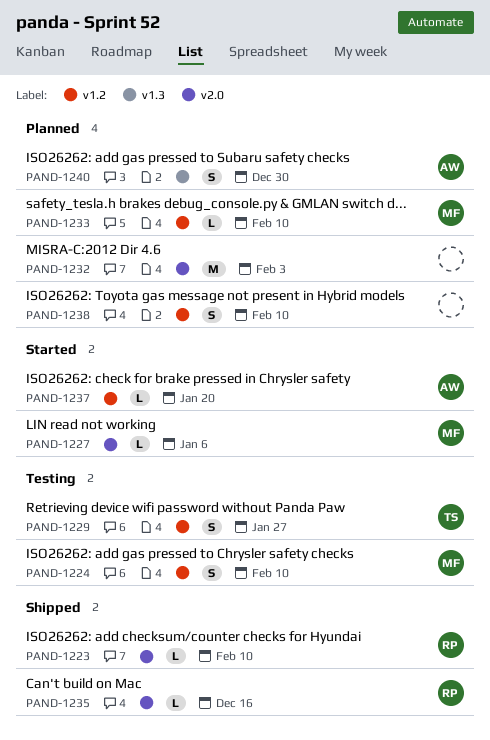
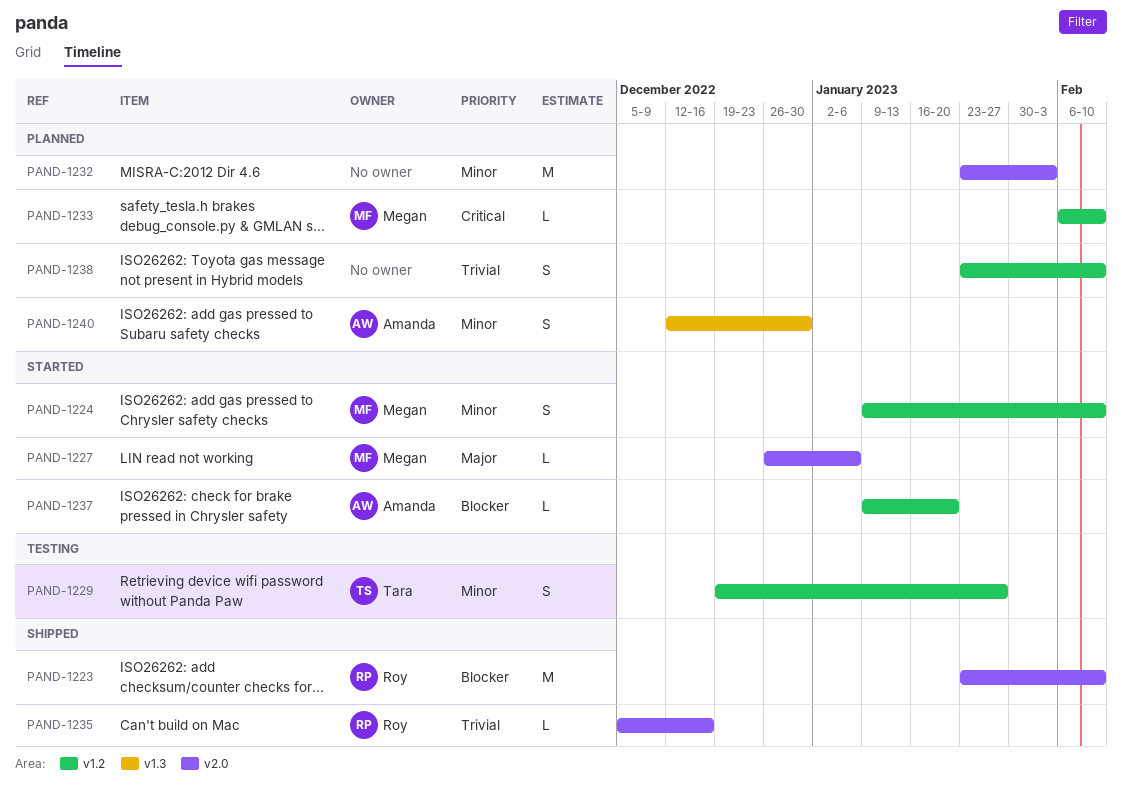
PAND-1223, estimate: L -> M
PAND-1224, status: Testing -> Started

